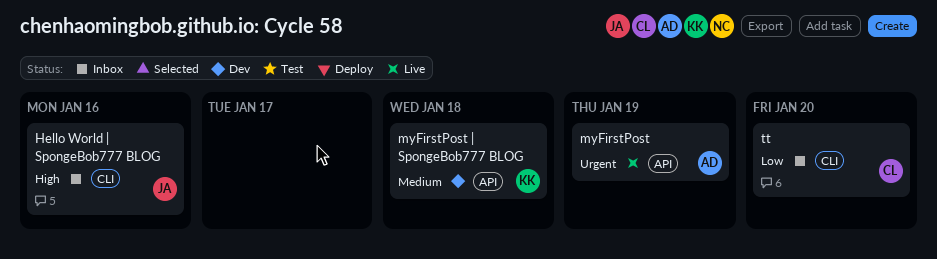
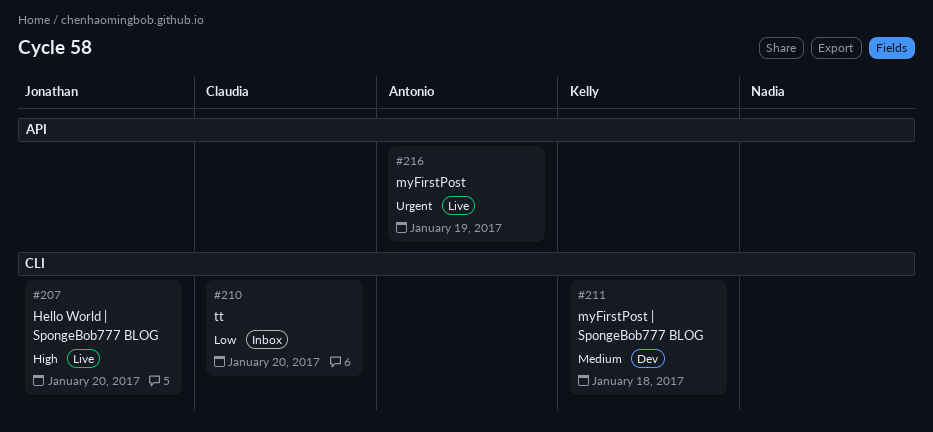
Hello World | SpongeBob777 BLOG, status: Inbox -> Live
Hello World | SpongeBob777 BLOG, due: Jan 16 -> Jan 20
myFirstPost | SpongeBob777 BLOG, label: API -> CLI

